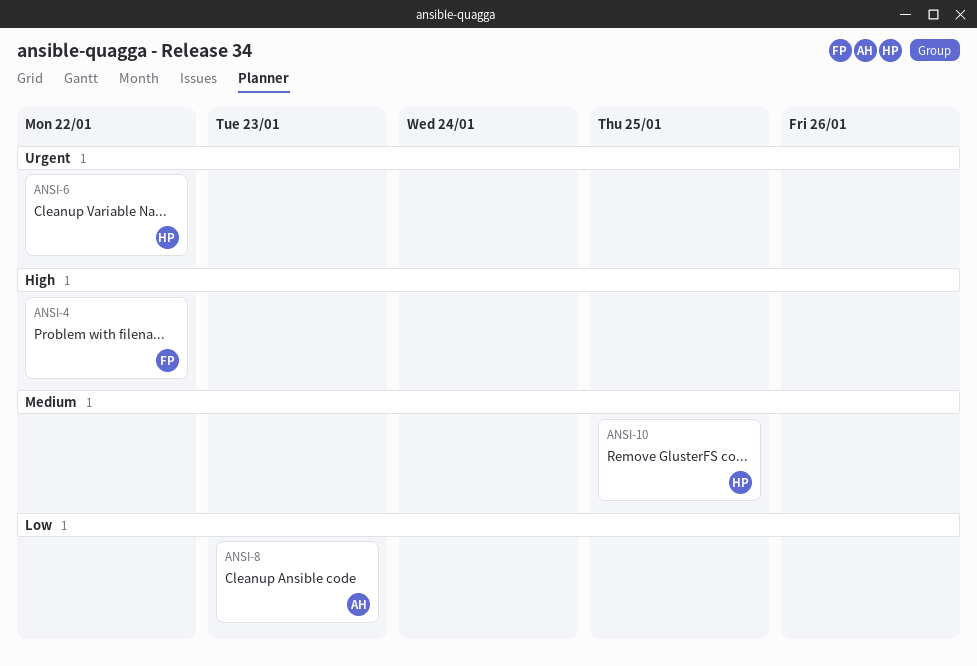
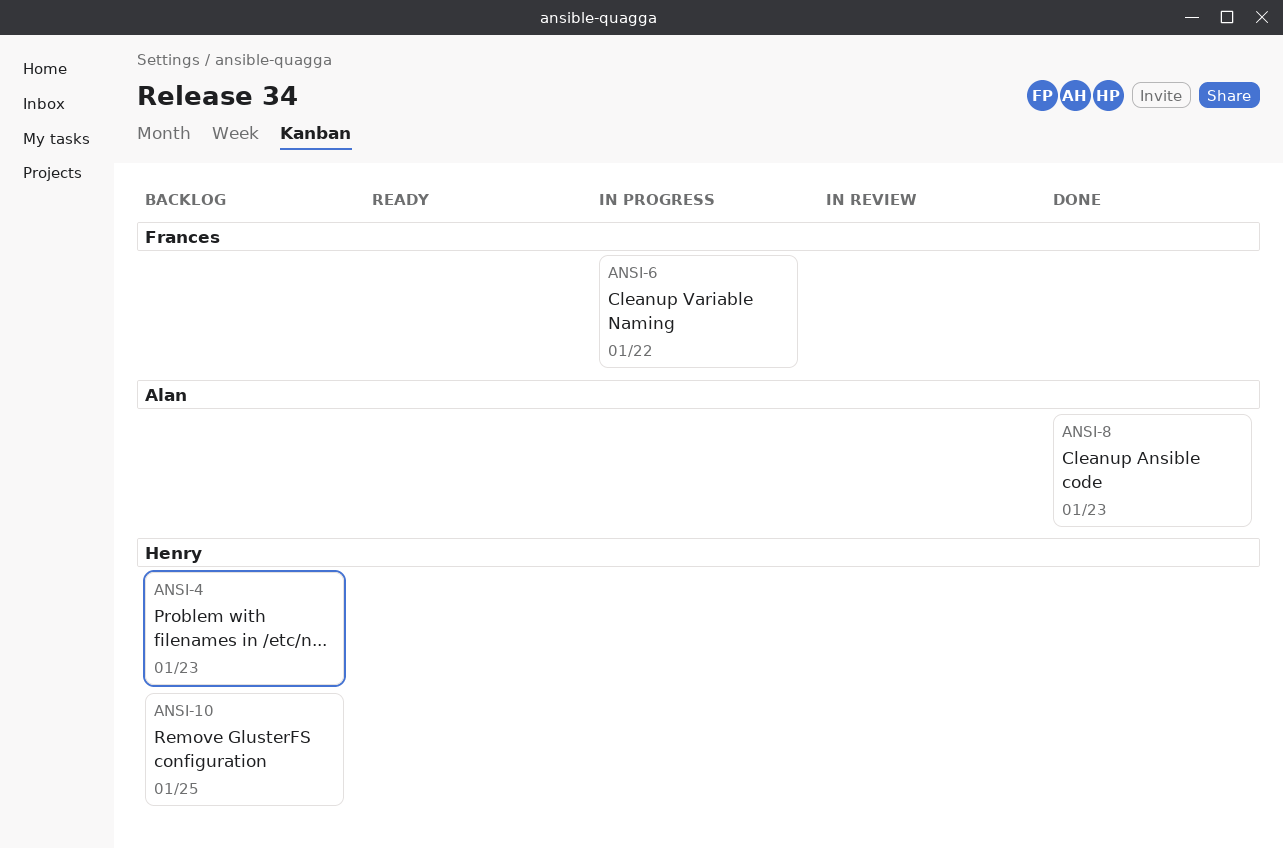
ANSI-4, owner: Frances -> Henry
ANSI-4, due: Jan 22 -> Jan 23
ANSI-6, owner: Henry -> Frances

